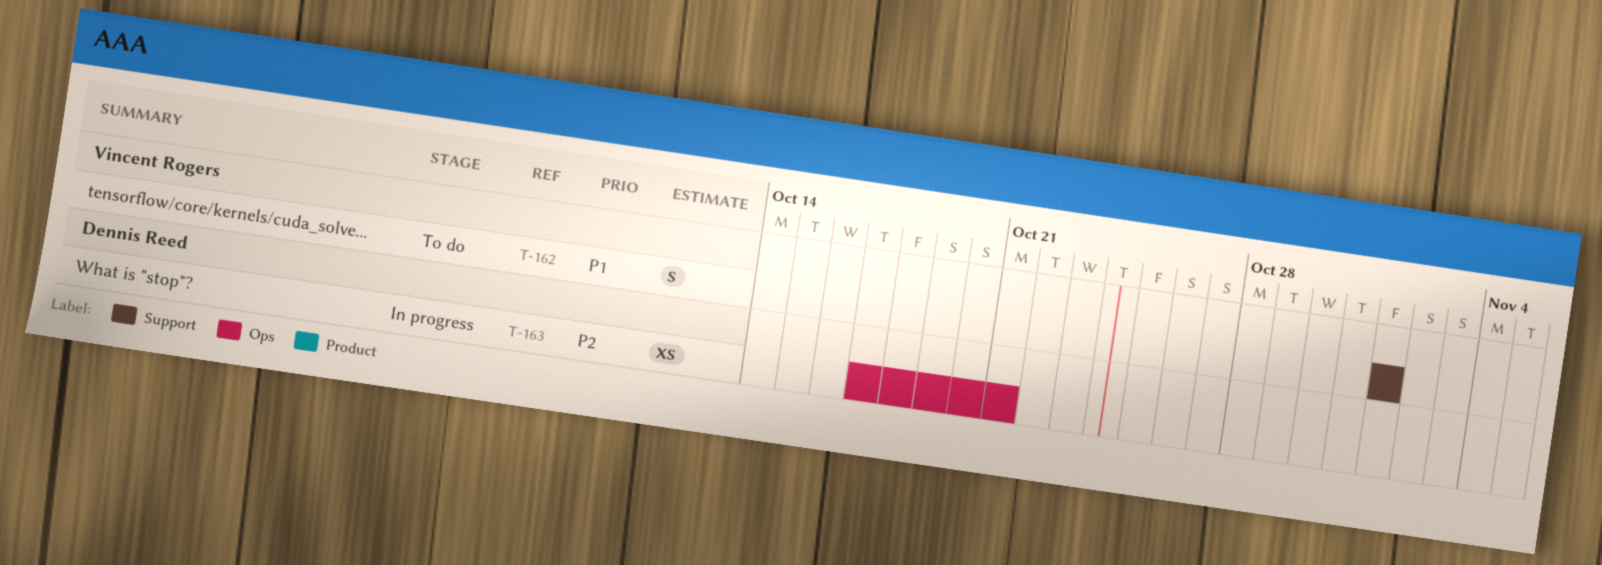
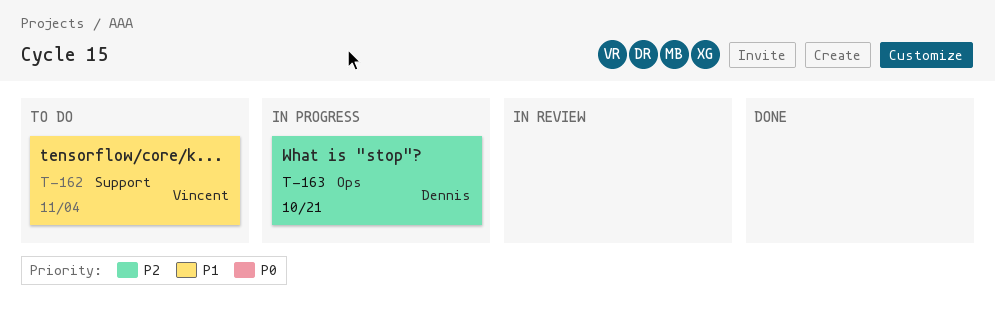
T-162, due: Nov 1 -> Nov 4

